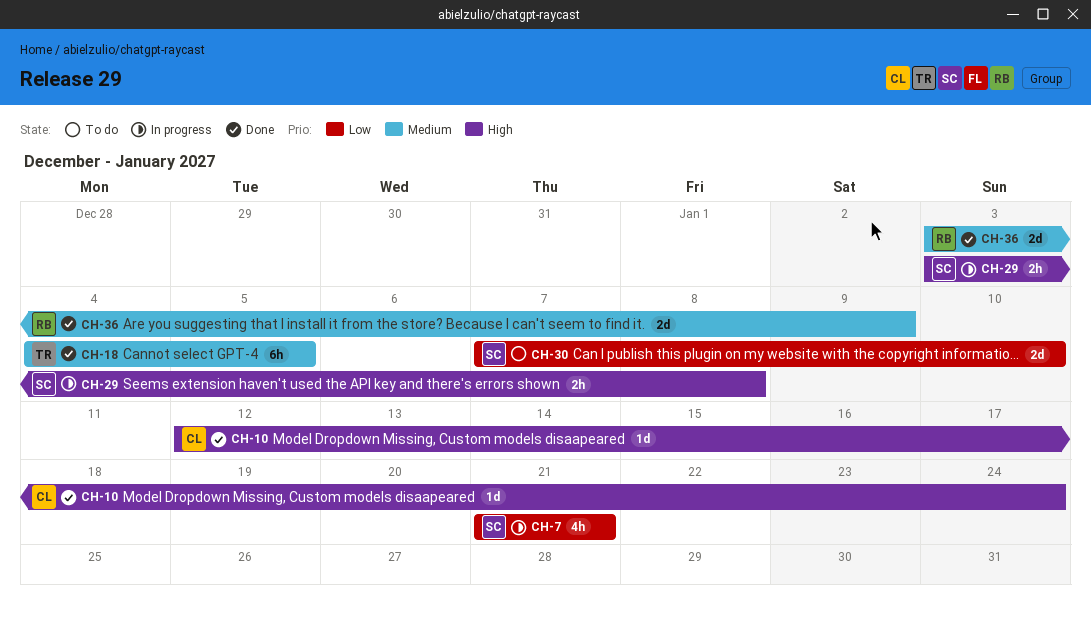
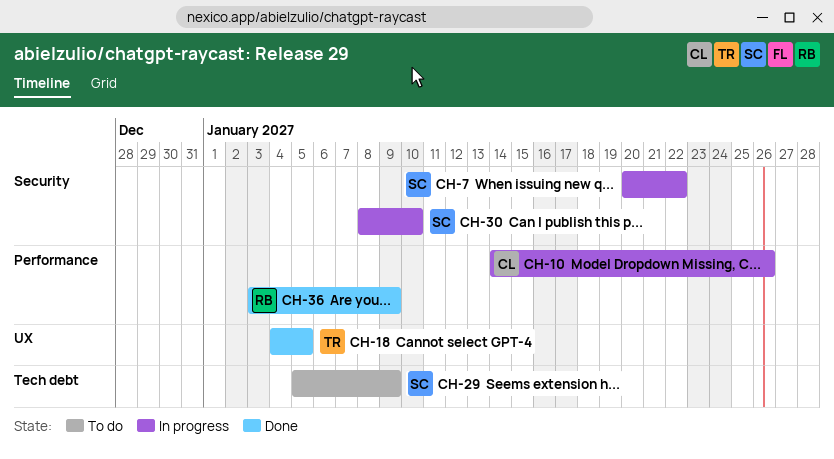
CH-7, start: Jan 21 -> Jan 20
CH-7, due: Jan 21 -> Jan 22
CH-10, status: Done -> In progress
CH-10, start: Jan 12 -> Jan 14
CH-10, due: Jan 24 -> Jan 26
CH-29, status: In progress -> To do
CH-29, start: Jan 3 -> Jan 5
CH-29, due: Jan 8 -> Jan 9
CH-30, status: To do -> In progress
CH-30, start: Jan 7 -> Jan 8

